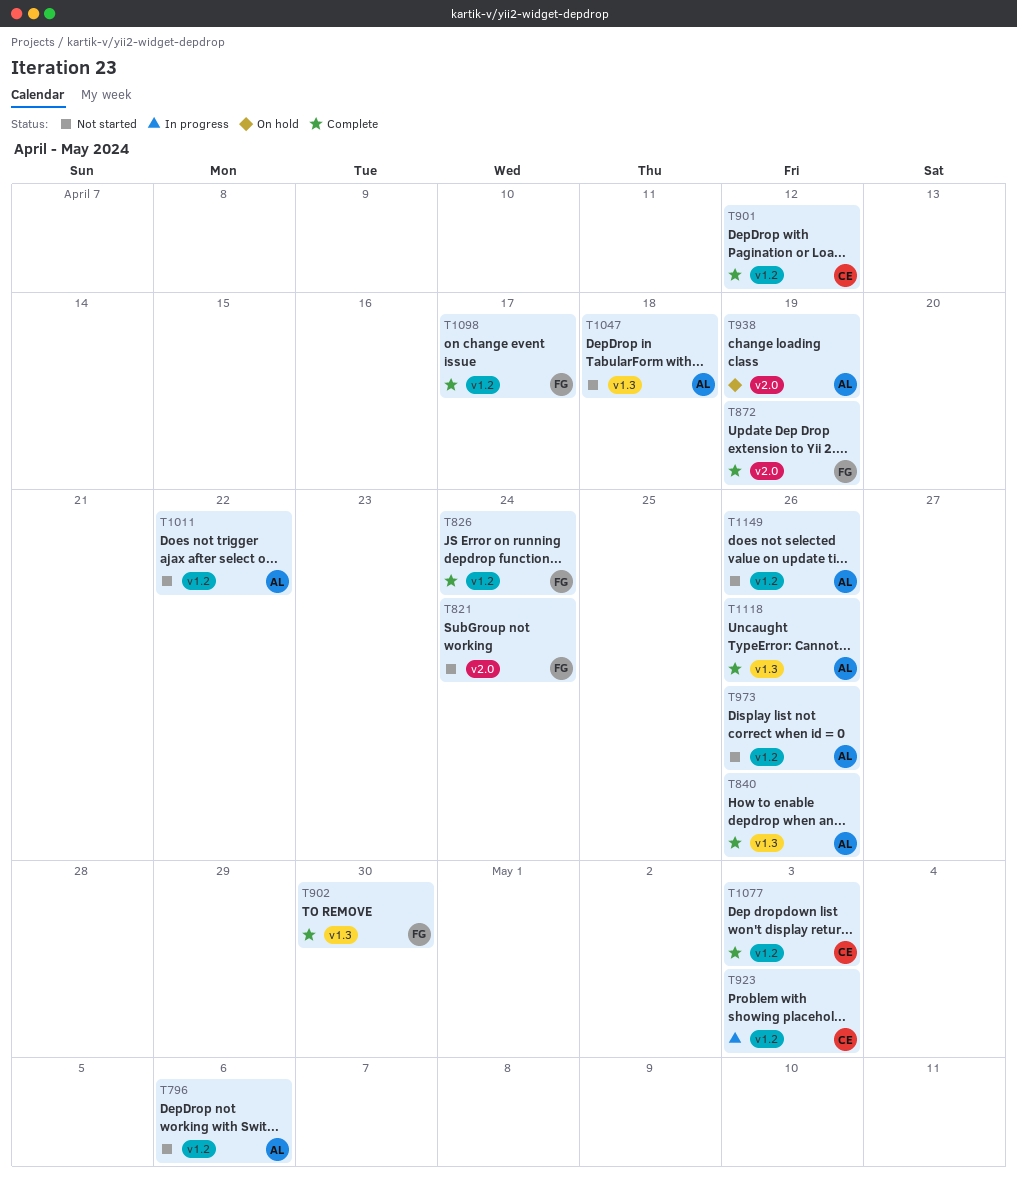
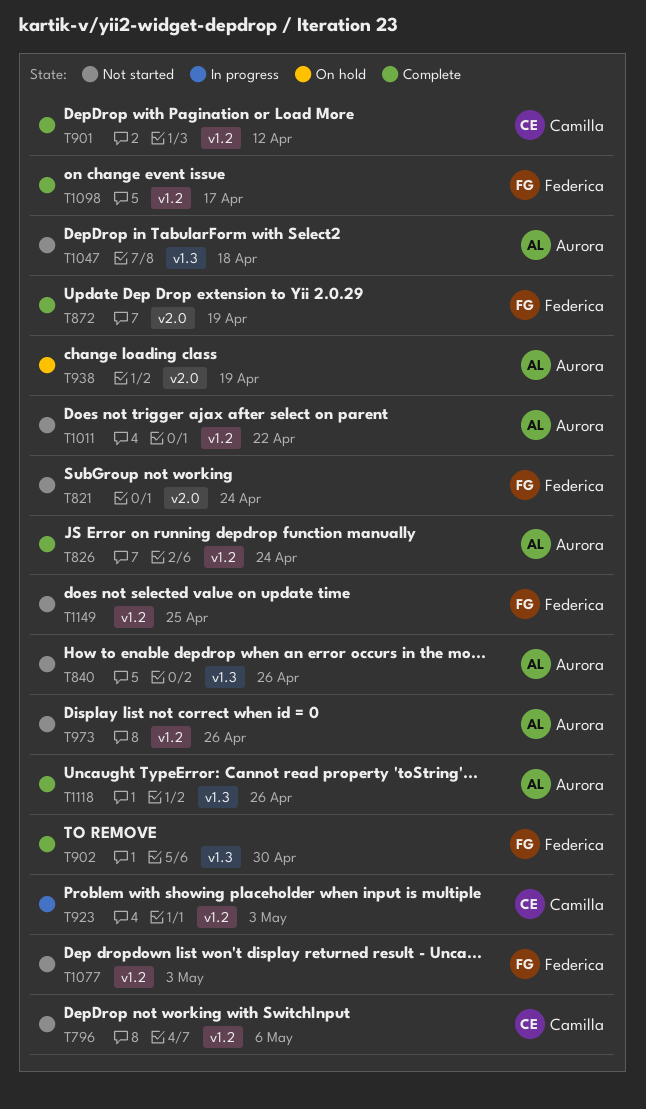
T796, owner: Aurora -> Camilla
T826, owner: Federica -> Aurora
T840, status: Complete -> Not started
T1077, status: Complete -> Not started
T1077, owner: Camilla -> Federica
T1149, owner: Aurora -> Federica
T1149, due: Apr 26 -> Apr 25

